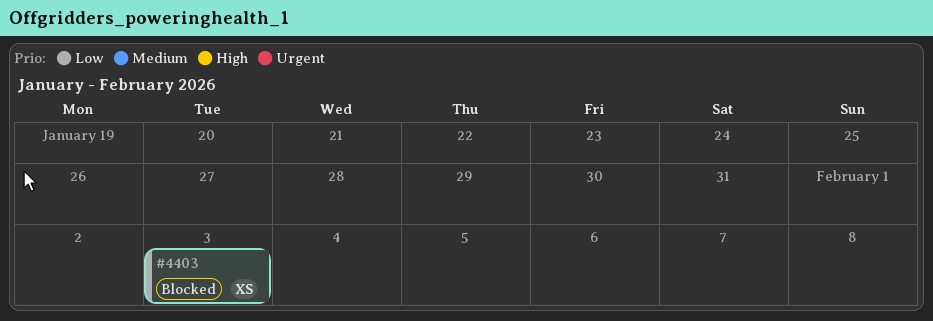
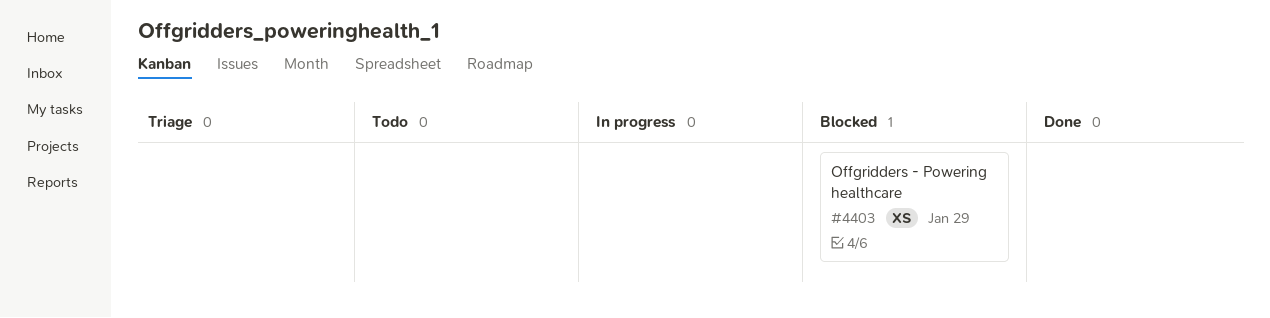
#4403, due: Feb 3 -> Jan 29

